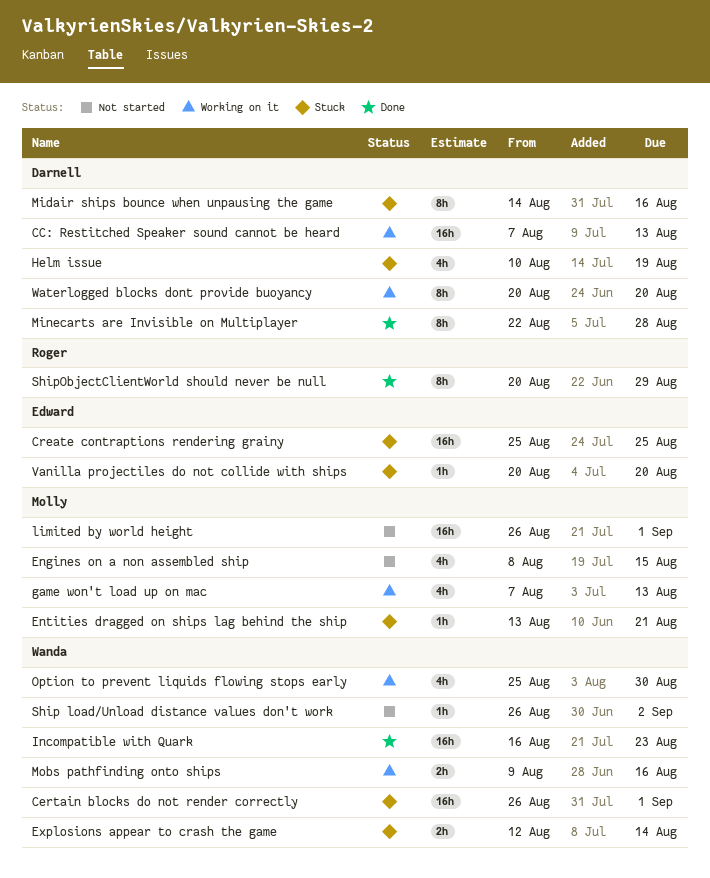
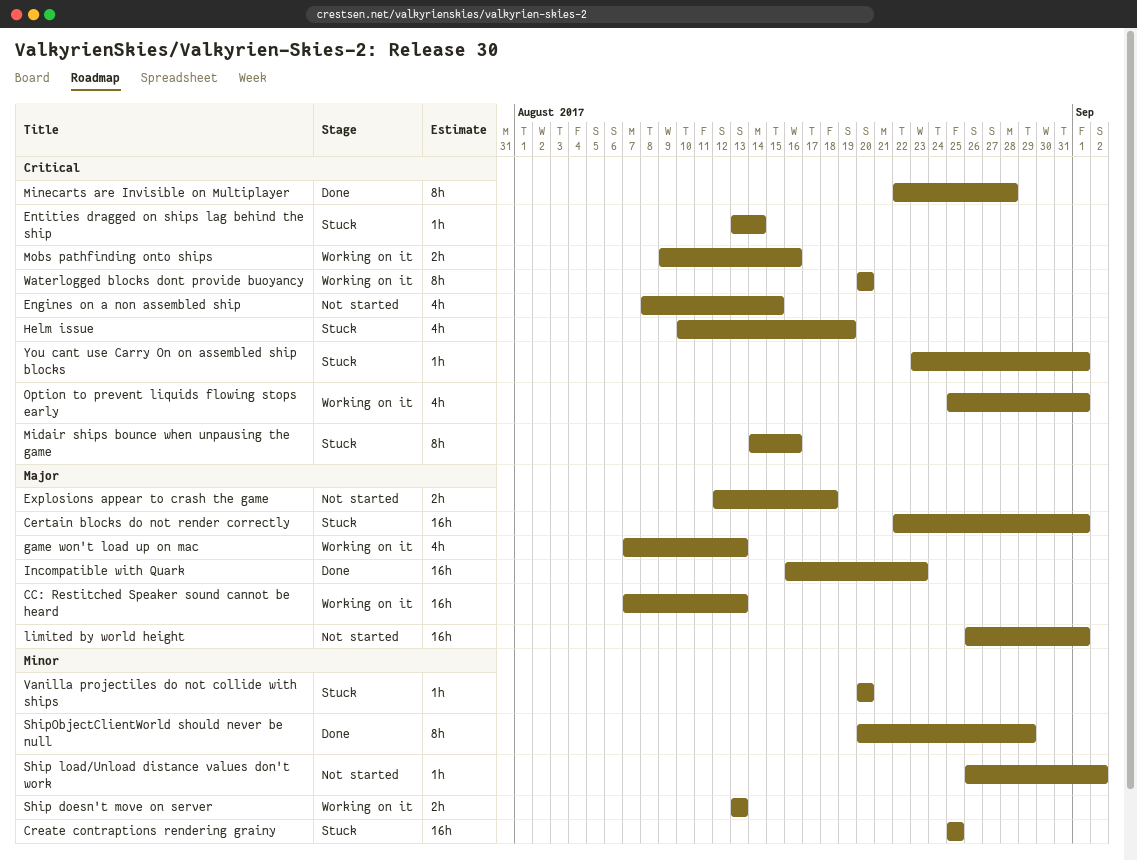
Certain blocks do not render correctly, start: Aug 26 -> Aug 22
Entities dragged on ships lag behind the ship, due: Aug 21 -> Aug 14
Explosions appear to crash the game, status: Stuck -> Not started
Explosions appear to crash the game, due: Aug 14 -> Aug 18
Option to prevent liquids flowing stops early, due: Aug 30 -> Sep 1
Ship doesn't move on server: none -> present
You cant use Carry On on assembled ship blocks: none -> present

